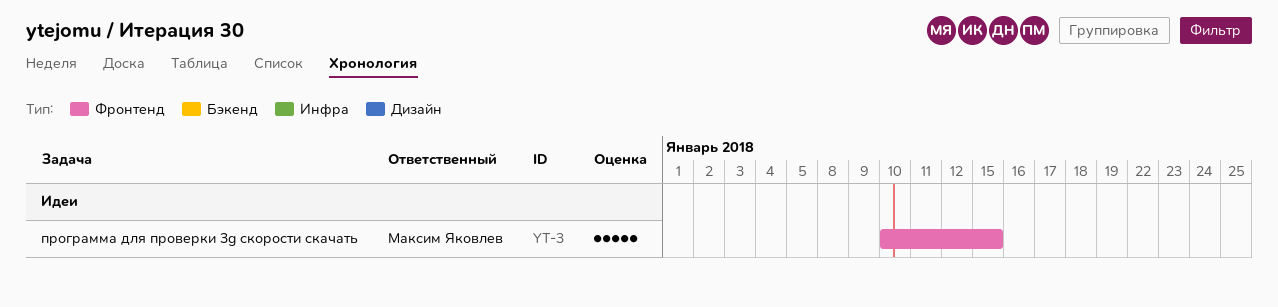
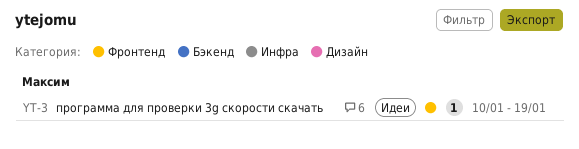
YT-3, estimate: 5 -> 1
YT-3, due: Jan 15 -> Jan 19

